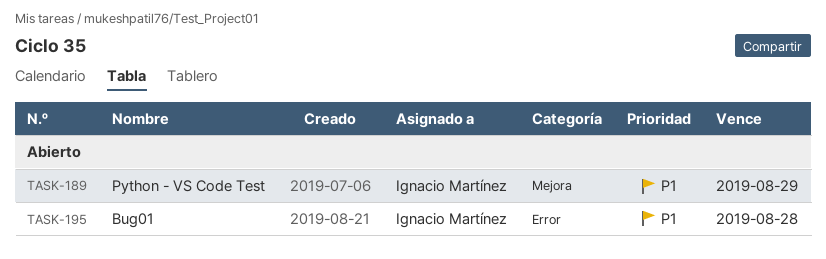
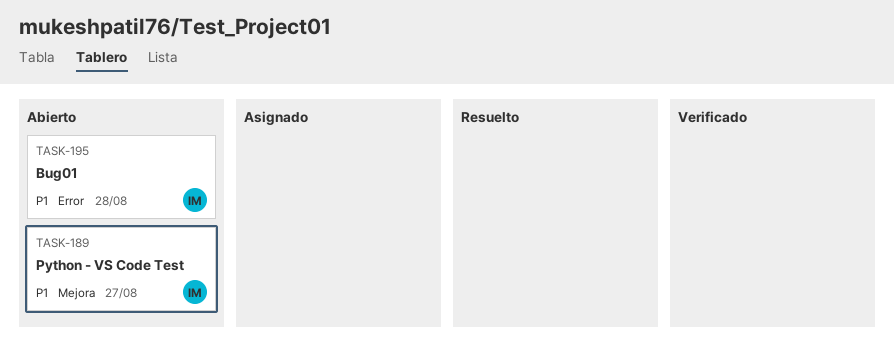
TASK-189, due: Aug 29 -> Aug 27

